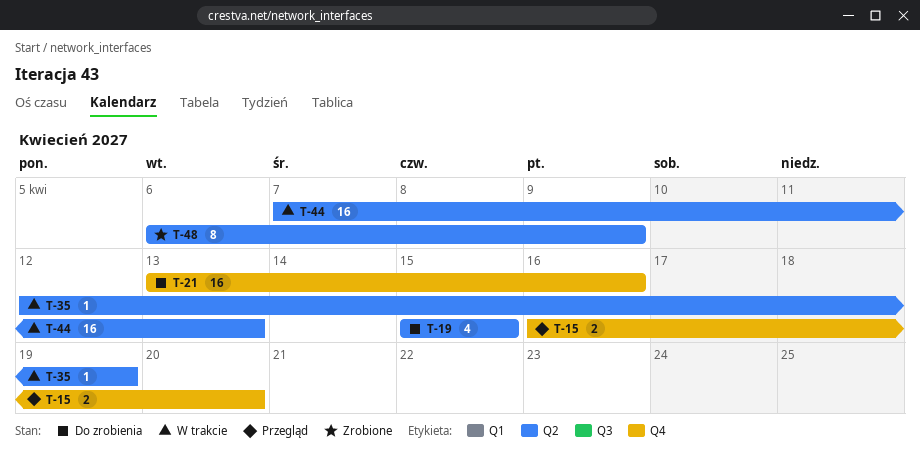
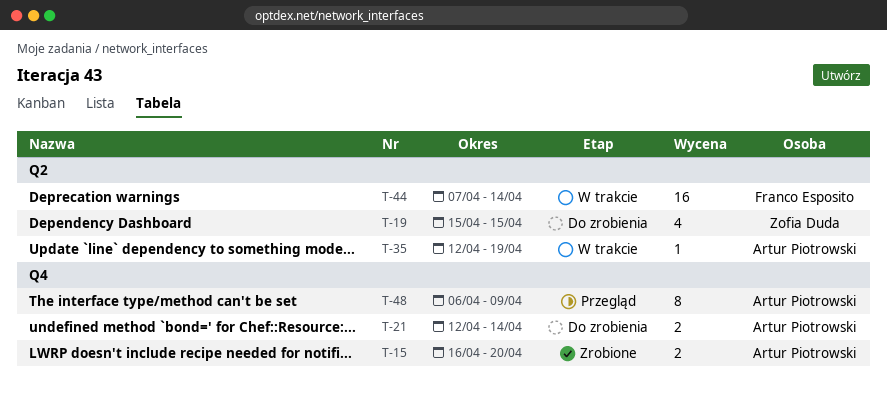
T-15, status: Przegląd -> Zrobione
T-21, estimate: 16 -> 2
T-21, start: Apr 13 -> Apr 12
T-21, due: Apr 16 -> Apr 14
T-44, due: Apr 13 -> Apr 14
T-48, status: Zrobione -> Przegląd
T-48, label: Q2 -> Q4

